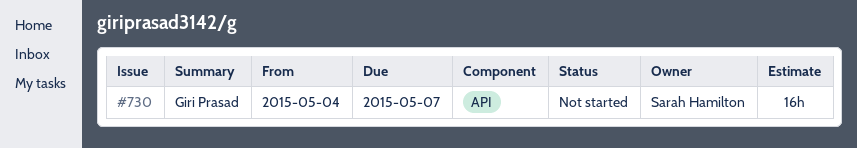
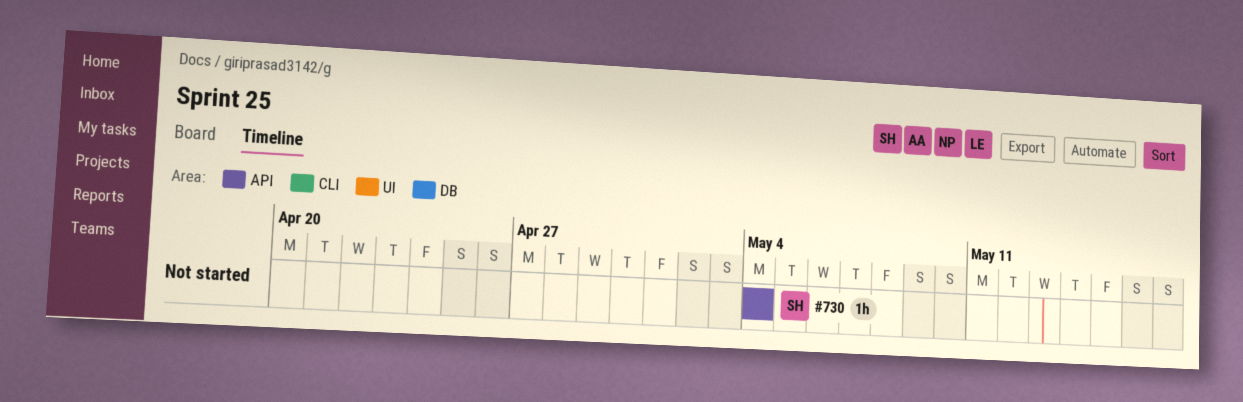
#730, estimate: 16h -> 1h
#730, due: May 7 -> May 4

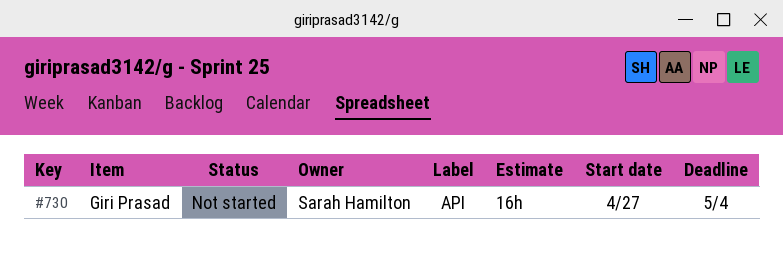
#730, estimate: 1h -> 16h
#730, start: May 4 -> Apr 27

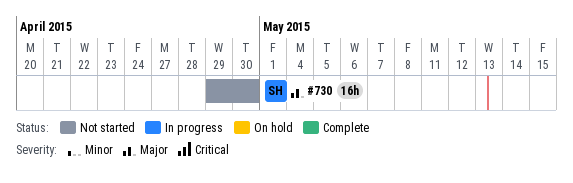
#730, start: Apr 27 -> Apr 29
#730, due: May 4 -> Apr 30

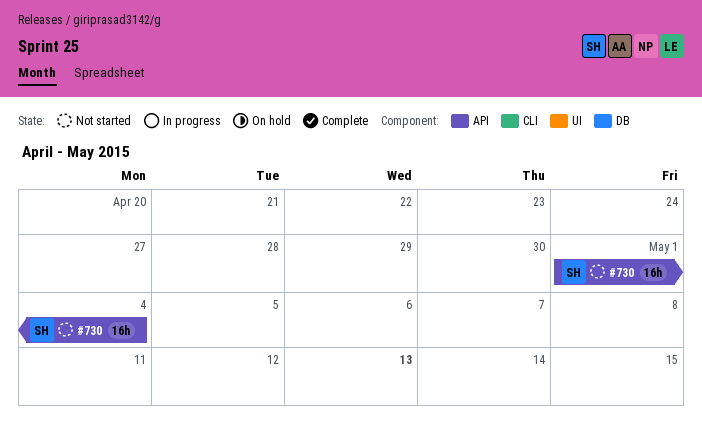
#730, start: Apr 29 -> May 1
#730, due: Apr 30 -> May 4

